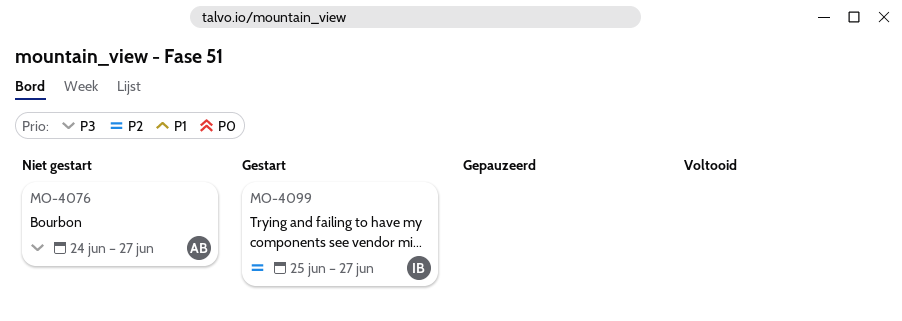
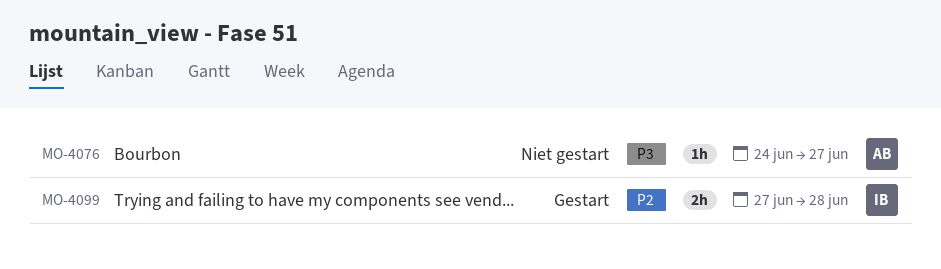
MO-4099, start: Jun 25 -> Jun 27
MO-4099, due: Jun 27 -> Jun 28

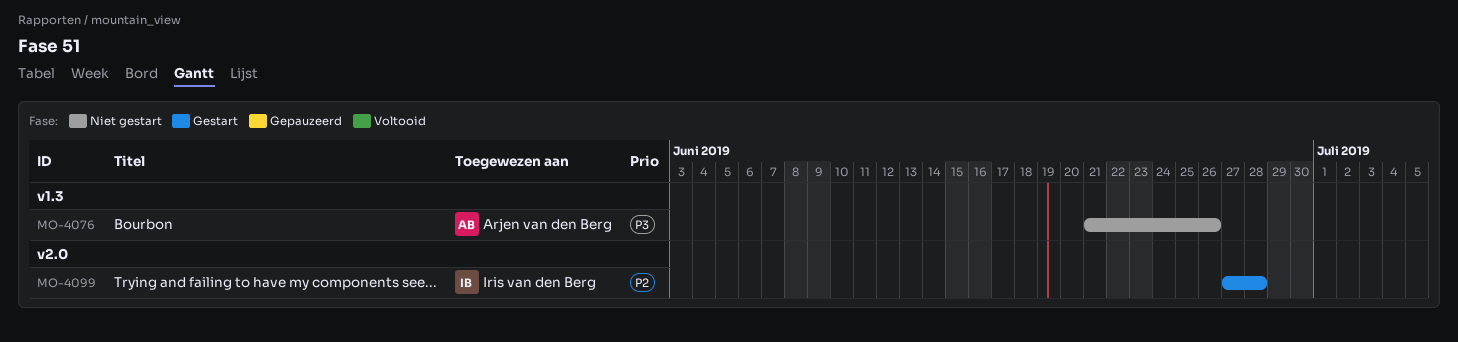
MO-4076, start: Jun 24 -> Jun 21
MO-4076, due: Jun 27 -> Jun 26

